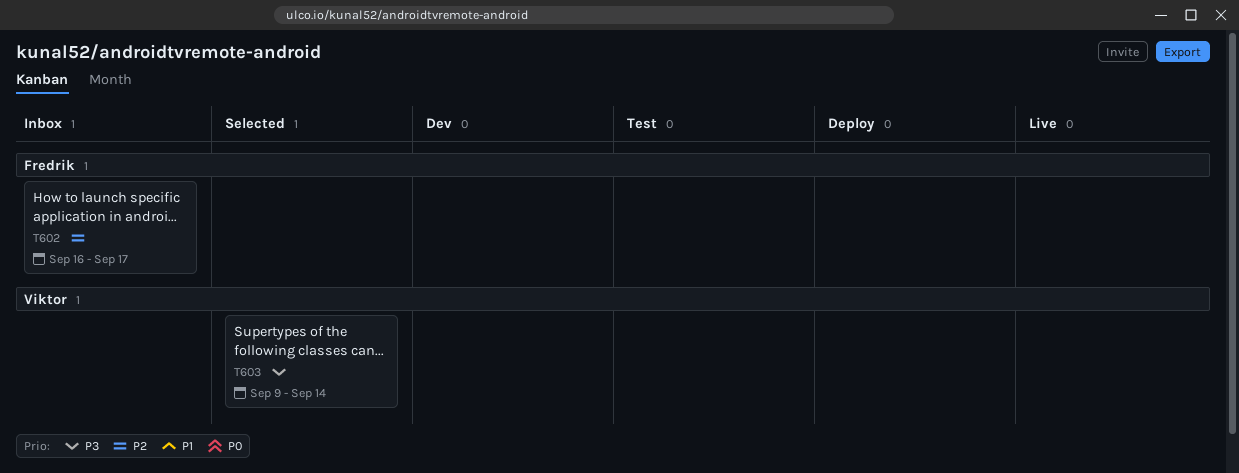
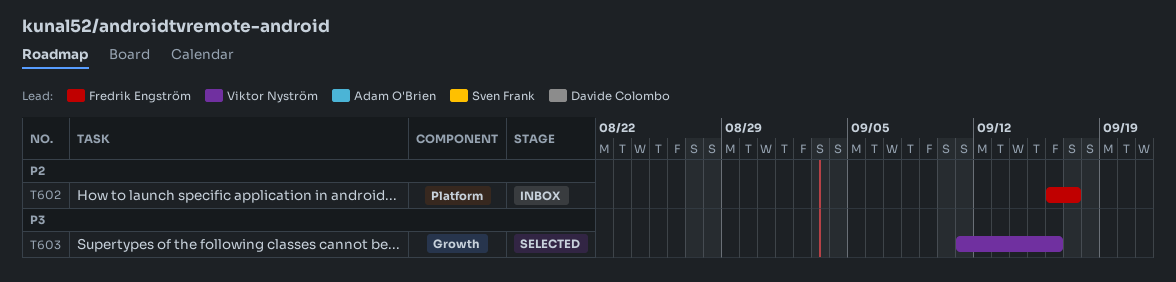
T603, start: Sep 9 -> Sep 11
T603, due: Sep 14 -> Sep 16

